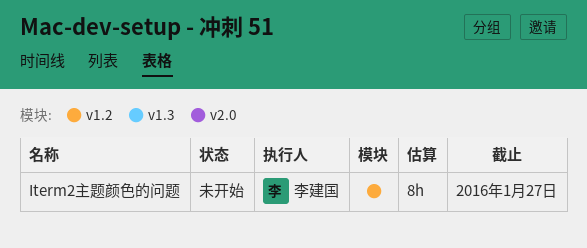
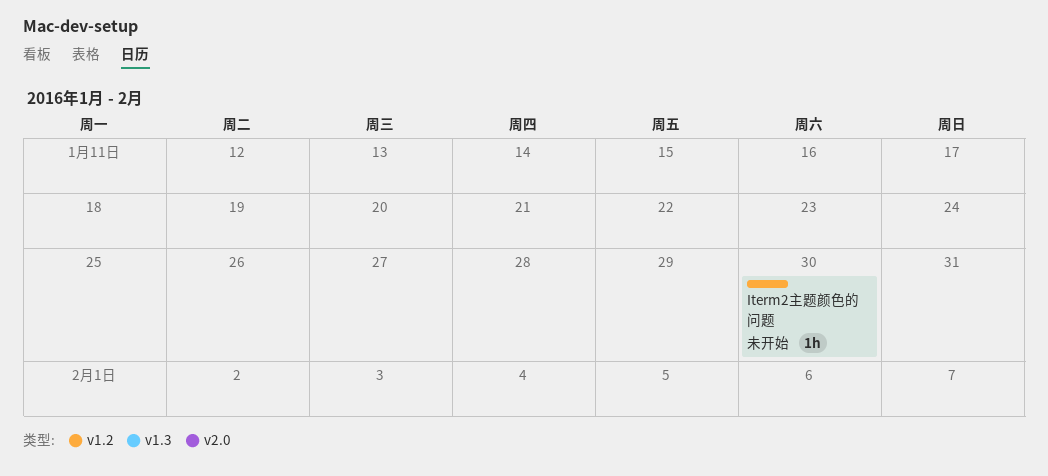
Iterm2主题颜色的问题, estimate: 8h -> 1h
Iterm2主题颜色的问题, due: Jan 27 -> Jan 30

